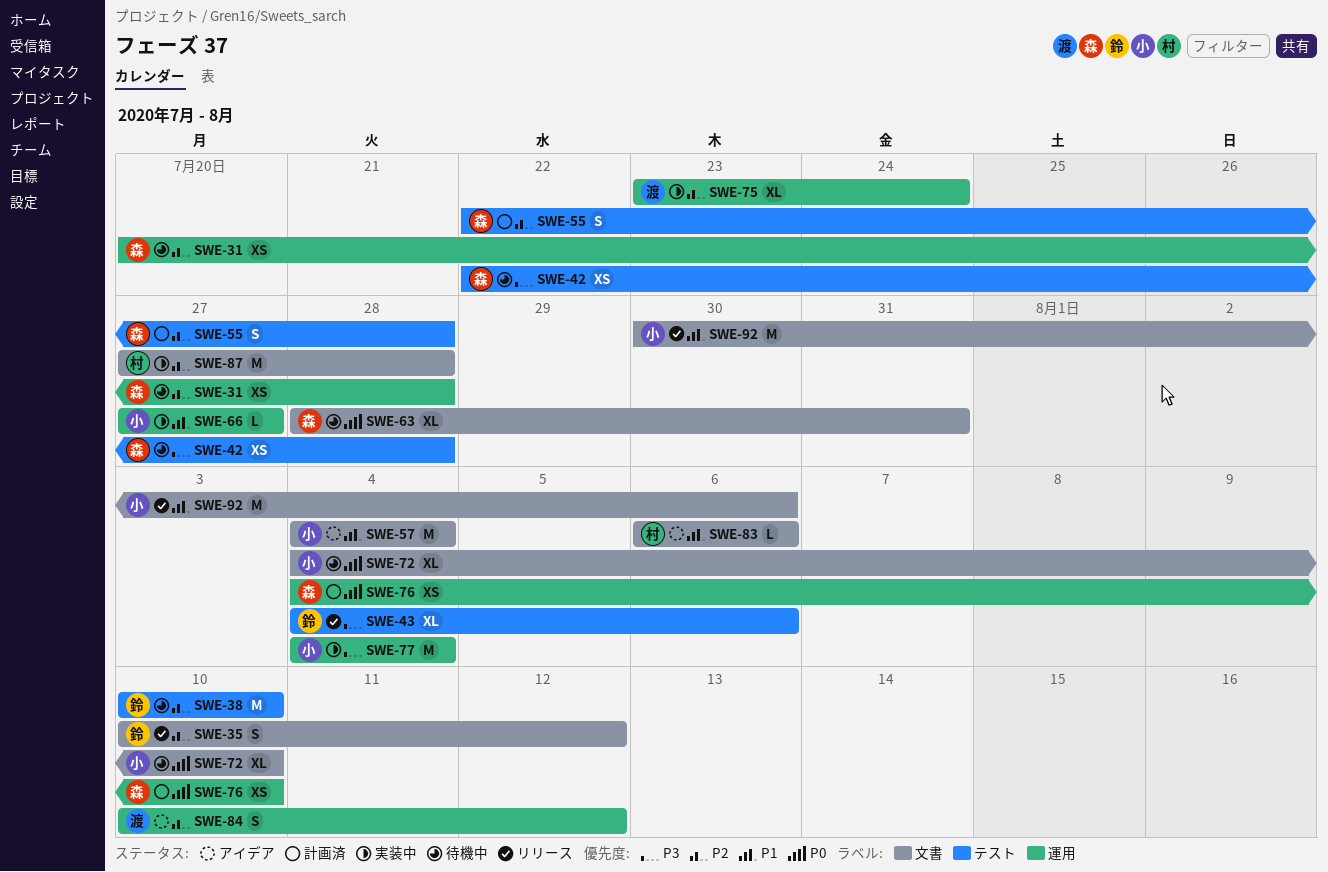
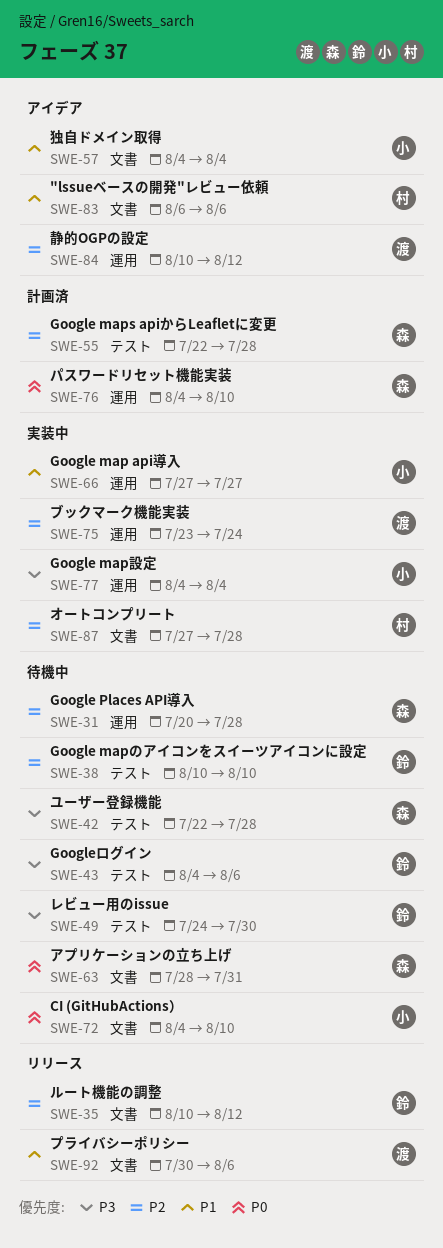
SWE-43, status: リリース -> 待機中
SWE-49: none -> present
SWE-92, owner: 小 -> 渡

